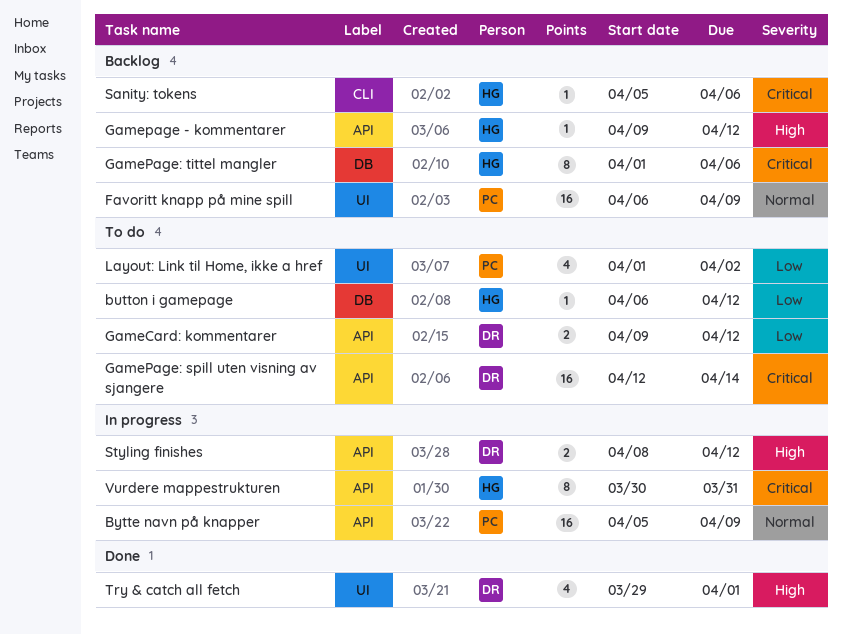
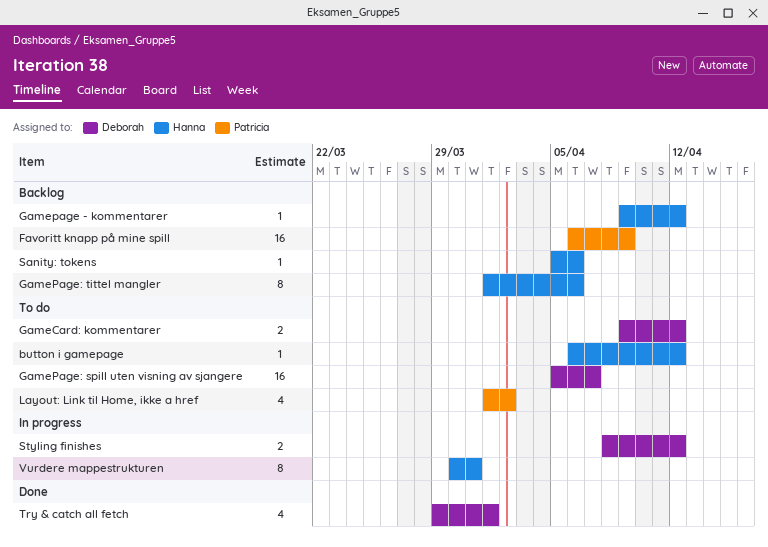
Bytte navn på knapper: present -> none
GamePage: spill uten visning av sjangere, start: Apr 12 -> Apr 5
GamePage: spill uten visning av sjangere, due: Apr 14 -> Apr 7

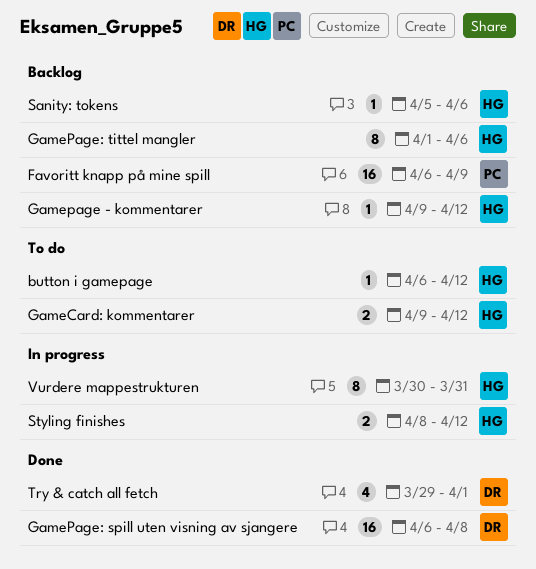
GameCard: kommentarer, owner: Deborah -> Hanna
GamePage: spill uten visning av sjangere, status: To do -> Done
GamePage: spill uten visning av sjangere, start: Apr 5 -> Apr 6
GamePage: spill uten visning av sjangere, due: Apr 7 -> Apr 8
Layout: Link til Home, ikke a href: present -> none
Styling finishes, owner: Deborah -> Hanna

